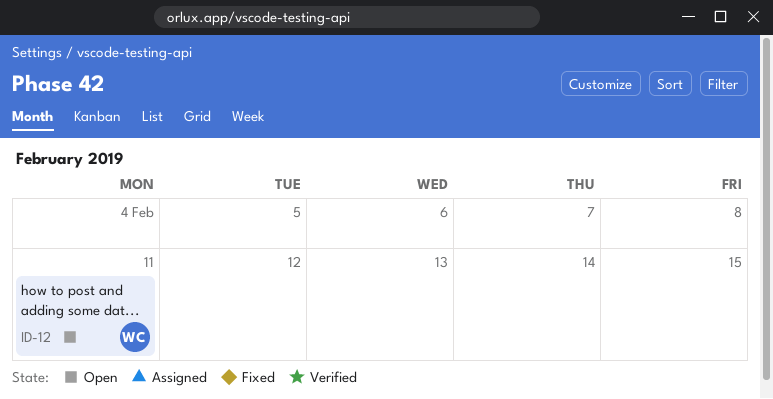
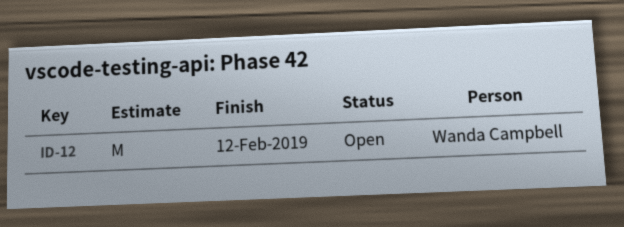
ID-12, due: Feb 11 -> Feb 12

